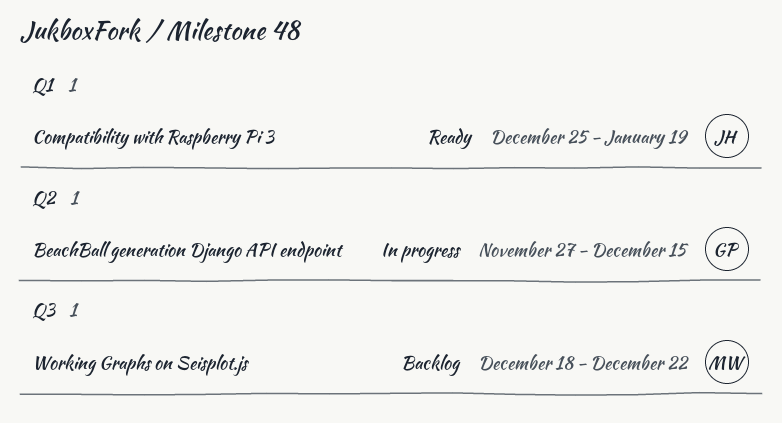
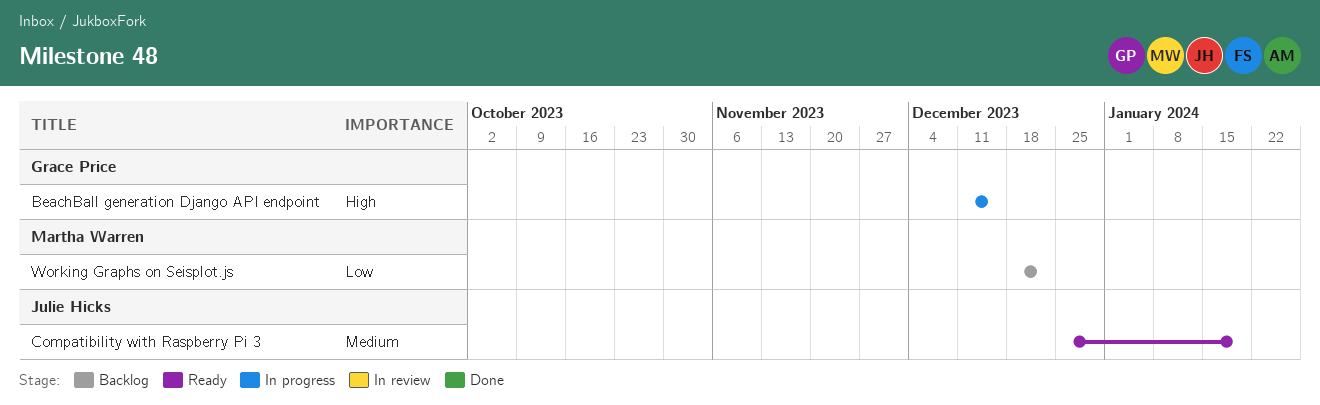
BeachBall generation Django API endpoint, start: Nov 27 -> Dec 11

